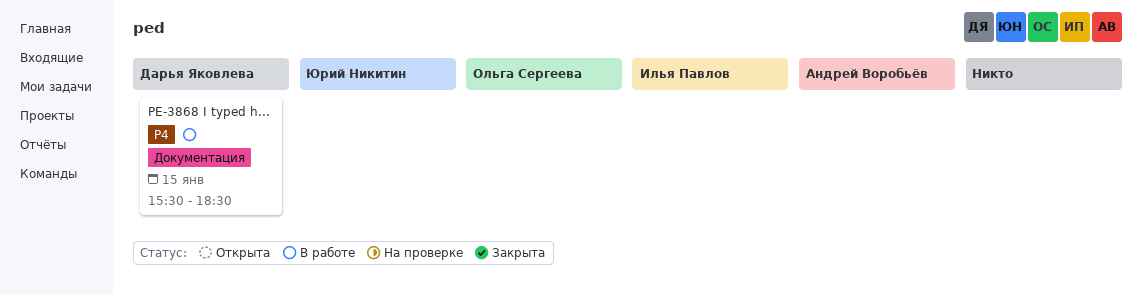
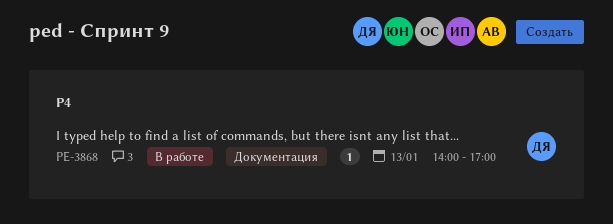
PE-3868, day: Jan 15 -> Jan 13
PE-3868, begins: 15:30 -> 14:00
PE-3868, ends: 18:30 -> 17:00

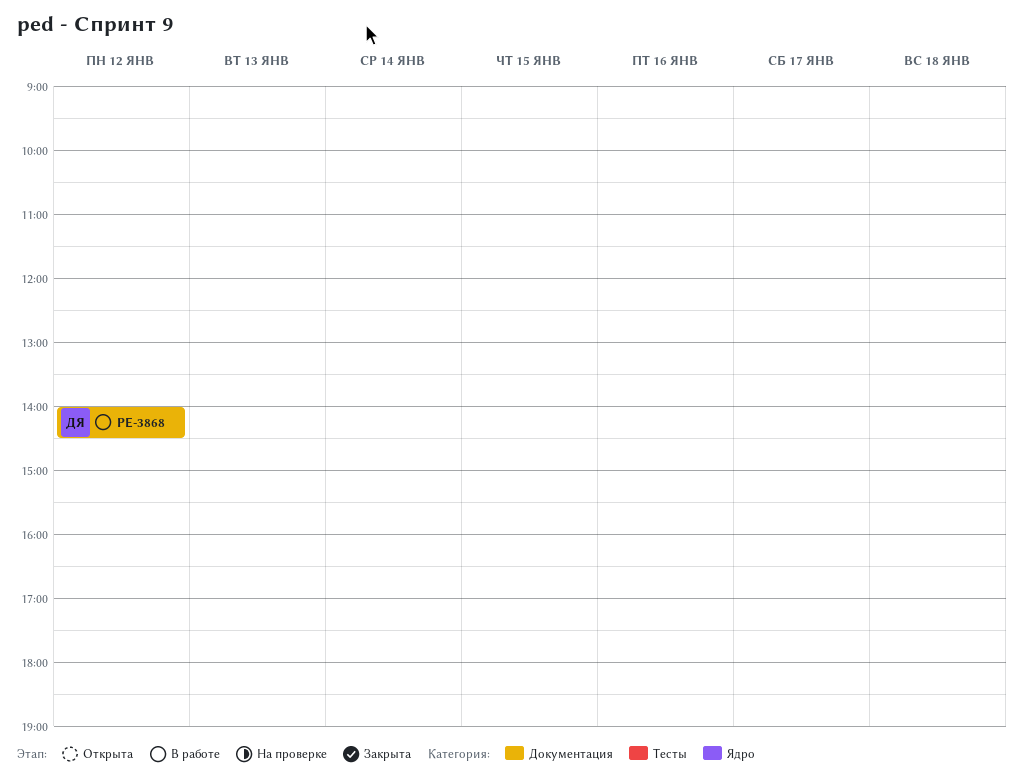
PE-3868, day: Jan 13 -> Jan 12
PE-3868, ends: 17:00 -> 14:30

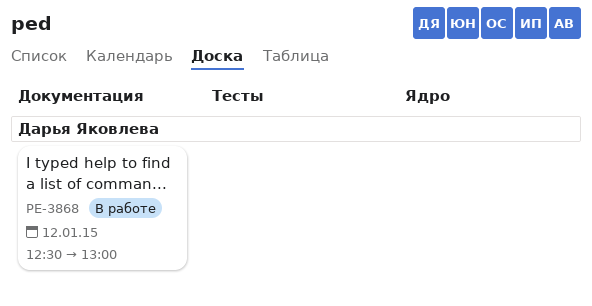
PE-3868, begins: 14:00 -> 12:30
PE-3868, ends: 14:30 -> 13:00

